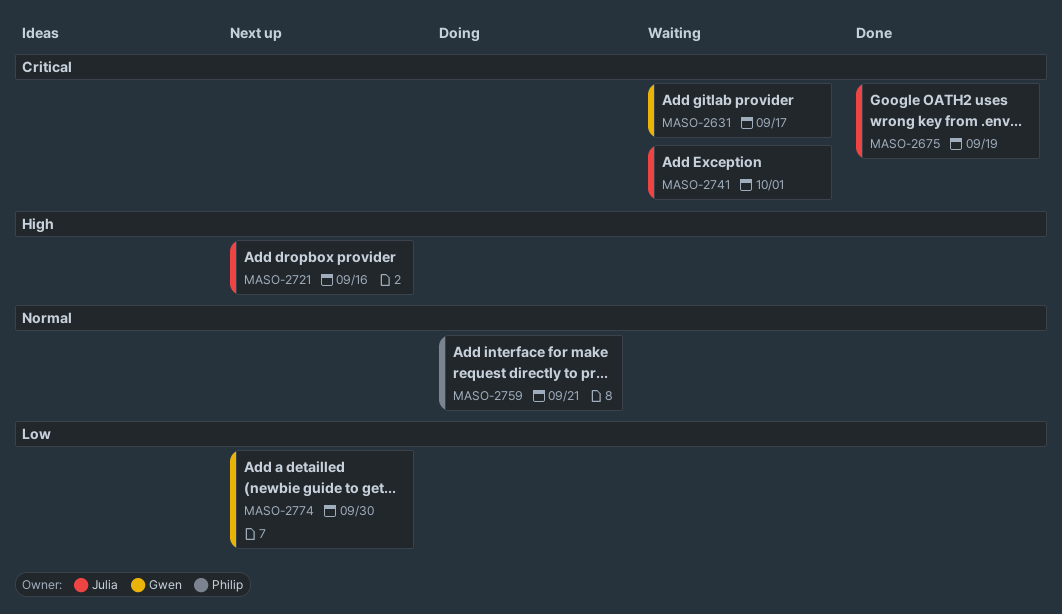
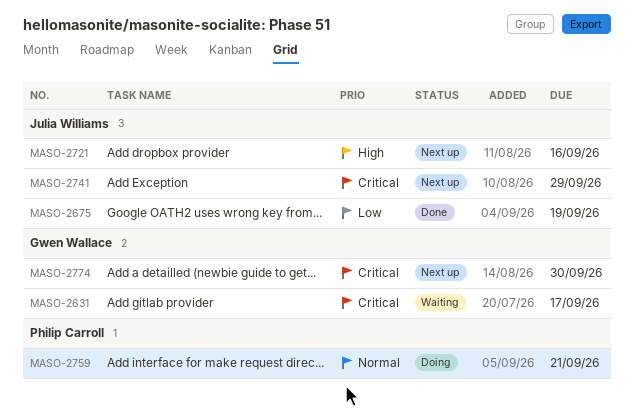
MASO-2675, priority: Critical -> Low
MASO-2741, status: Waiting -> Next up
MASO-2741, due: Oct 1 -> Sep 29
MASO-2774, priority: Low -> Critical

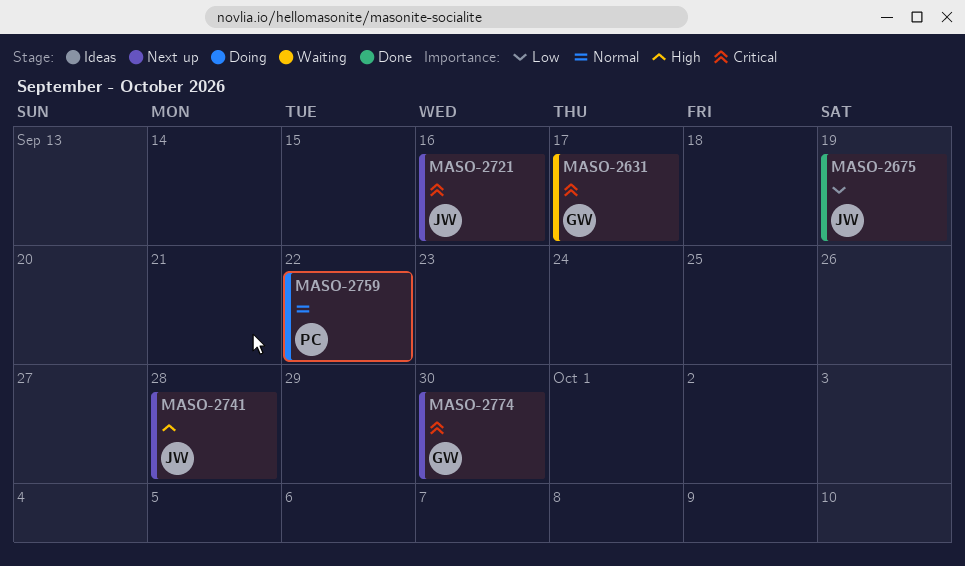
MASO-2721, priority: High -> Critical
MASO-2741, priority: Critical -> High
MASO-2741, due: Sep 29 -> Sep 28
MASO-2759, due: Sep 21 -> Sep 22

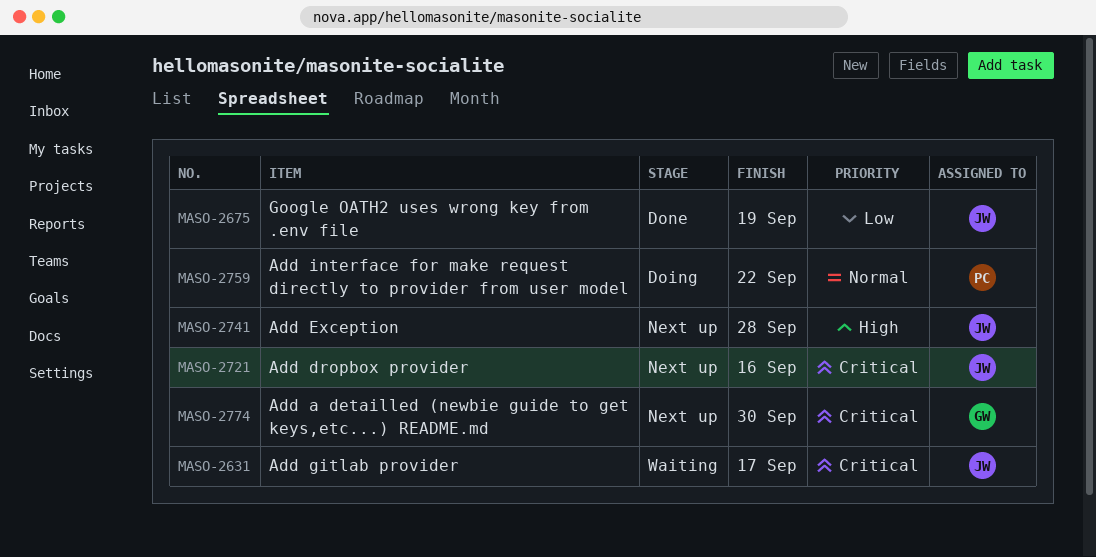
MASO-2631, owner: GW -> JW

